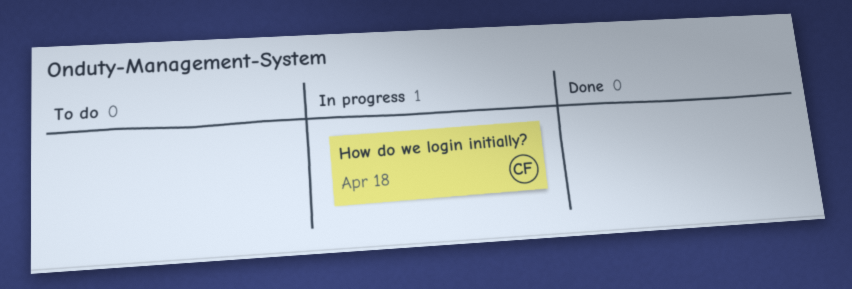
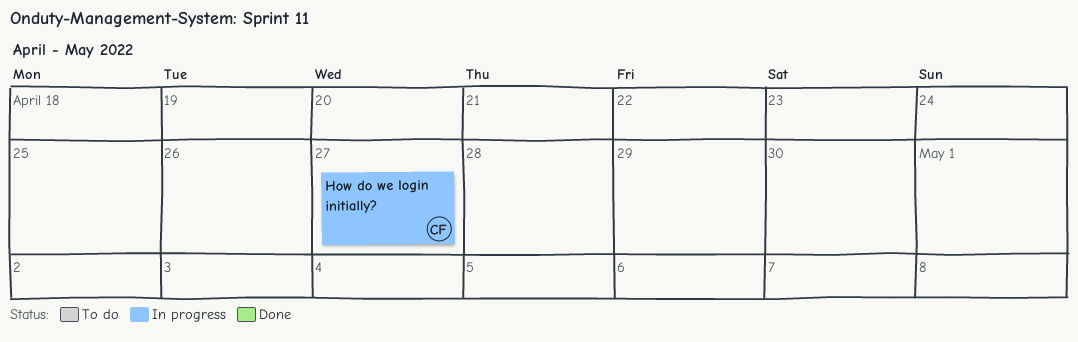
How do we login initially?, due: Apr 18 -> Apr 27

